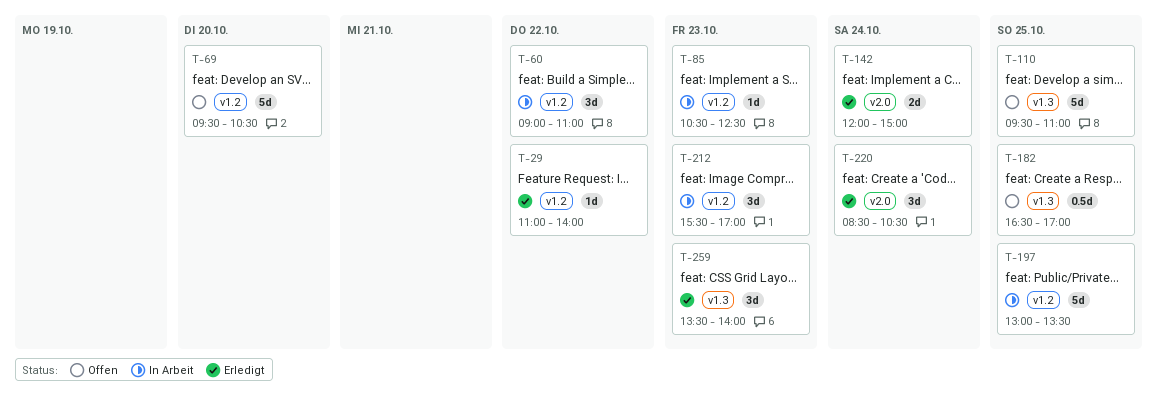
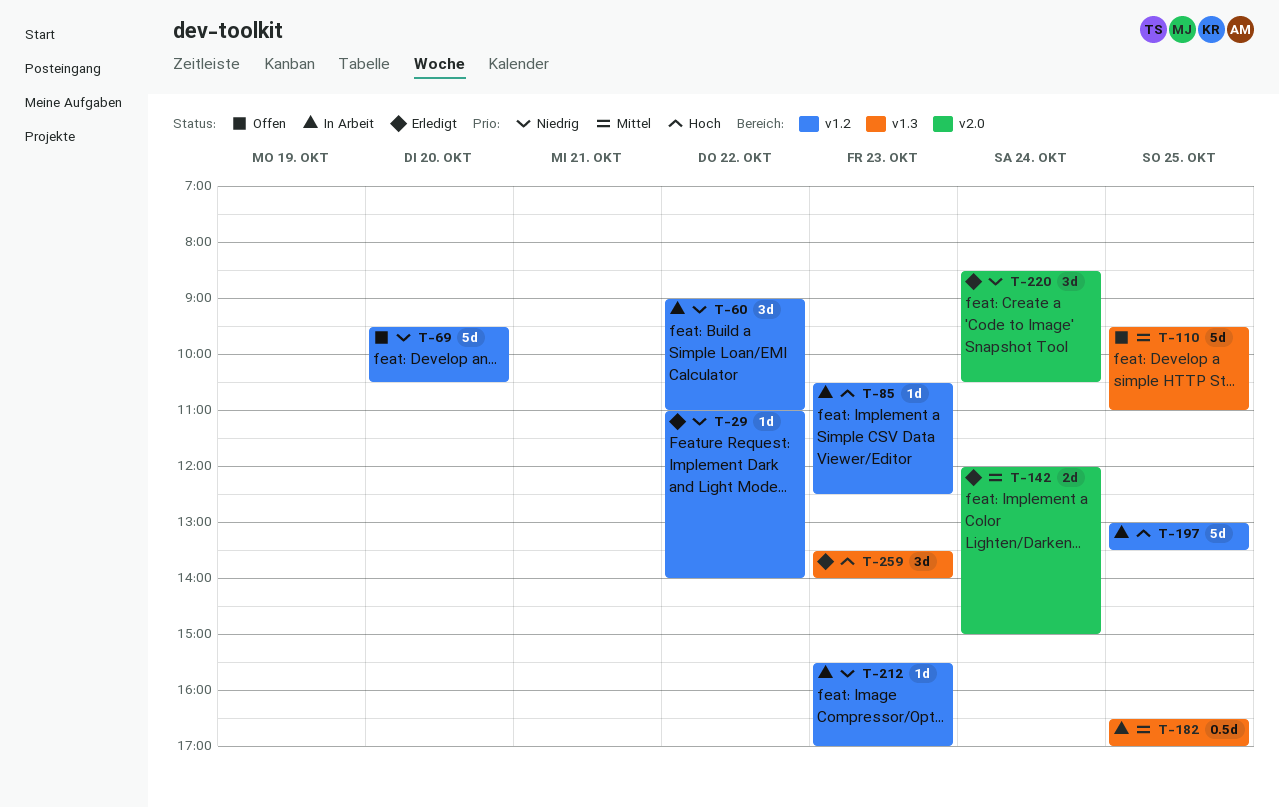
T-182, status: Offen -> In Arbeit
T-212, estimate: 3d -> 1d

